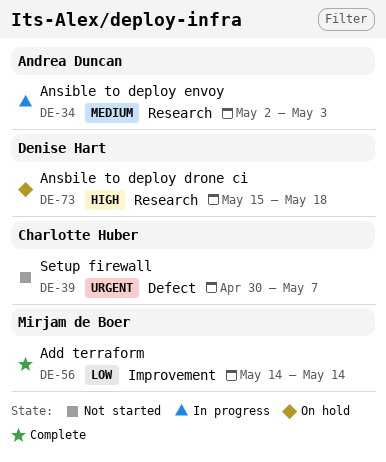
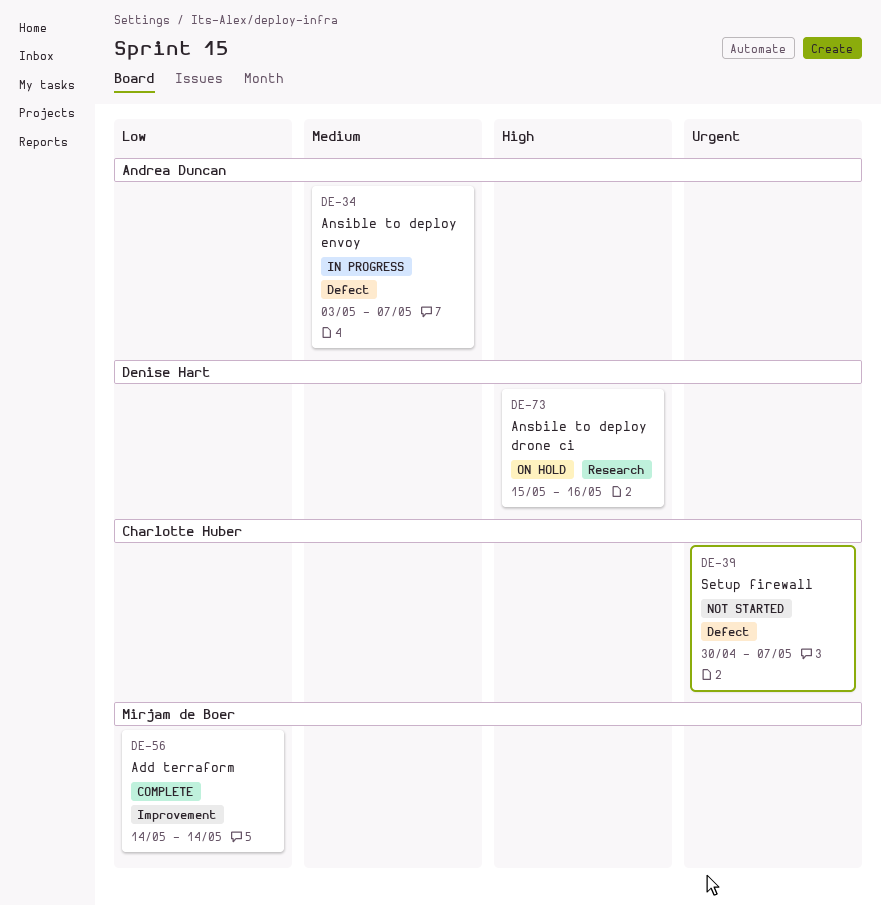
DE-34, label: Research -> Defect
DE-34, start: May 2 -> May 3
DE-34, due: May 3 -> May 7
DE-73, due: May 18 -> May 16

